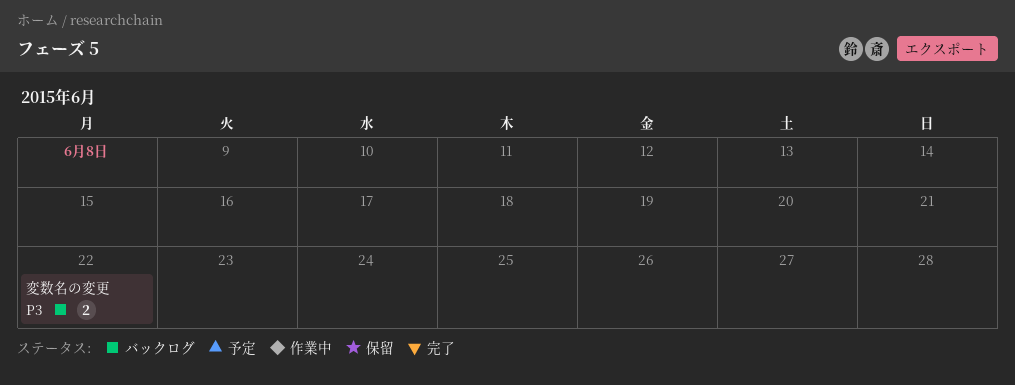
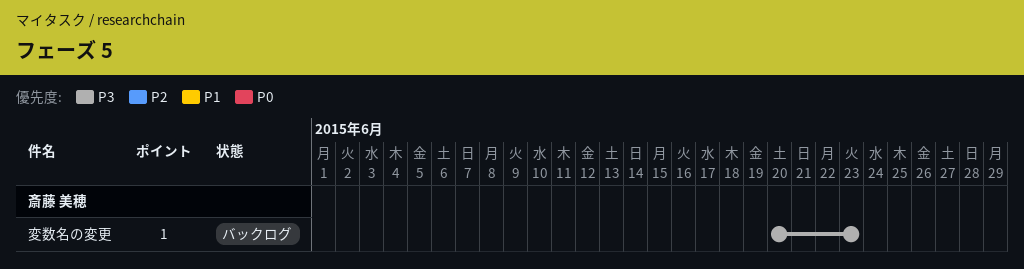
変数名の変更, estimate: 2 -> 1
変数名の変更, due: Jun 22 -> Jun 23

